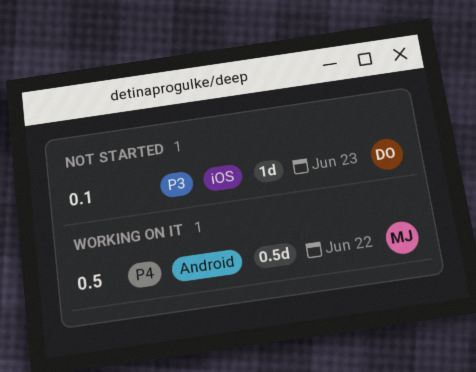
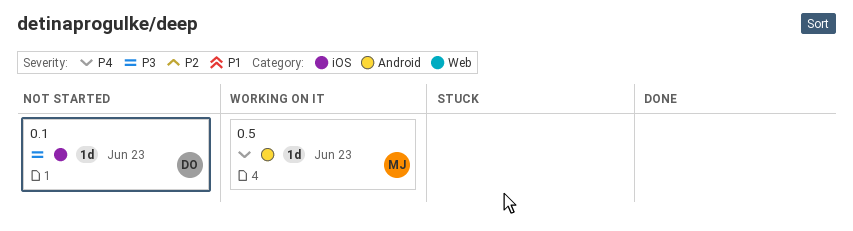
0.5, estimate: 0.5d -> 1d
0.5, due: Jun 22 -> Jun 23

